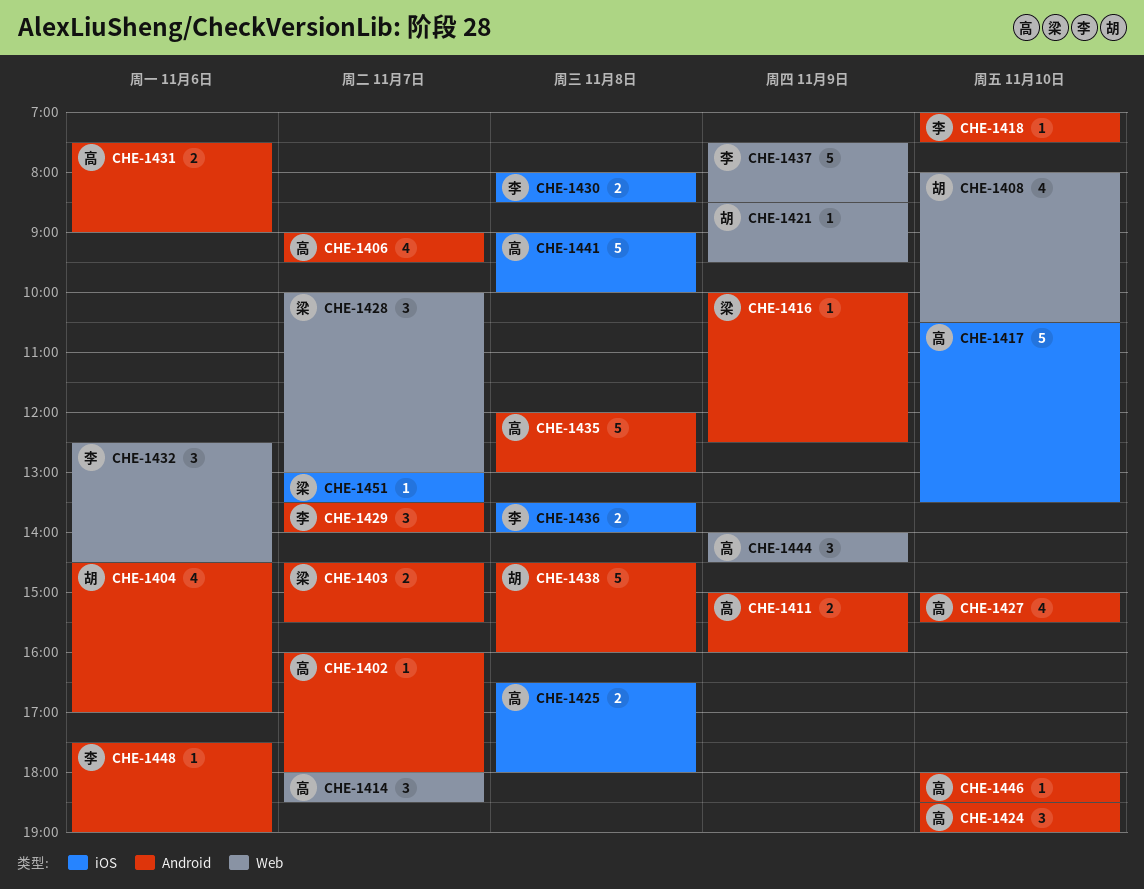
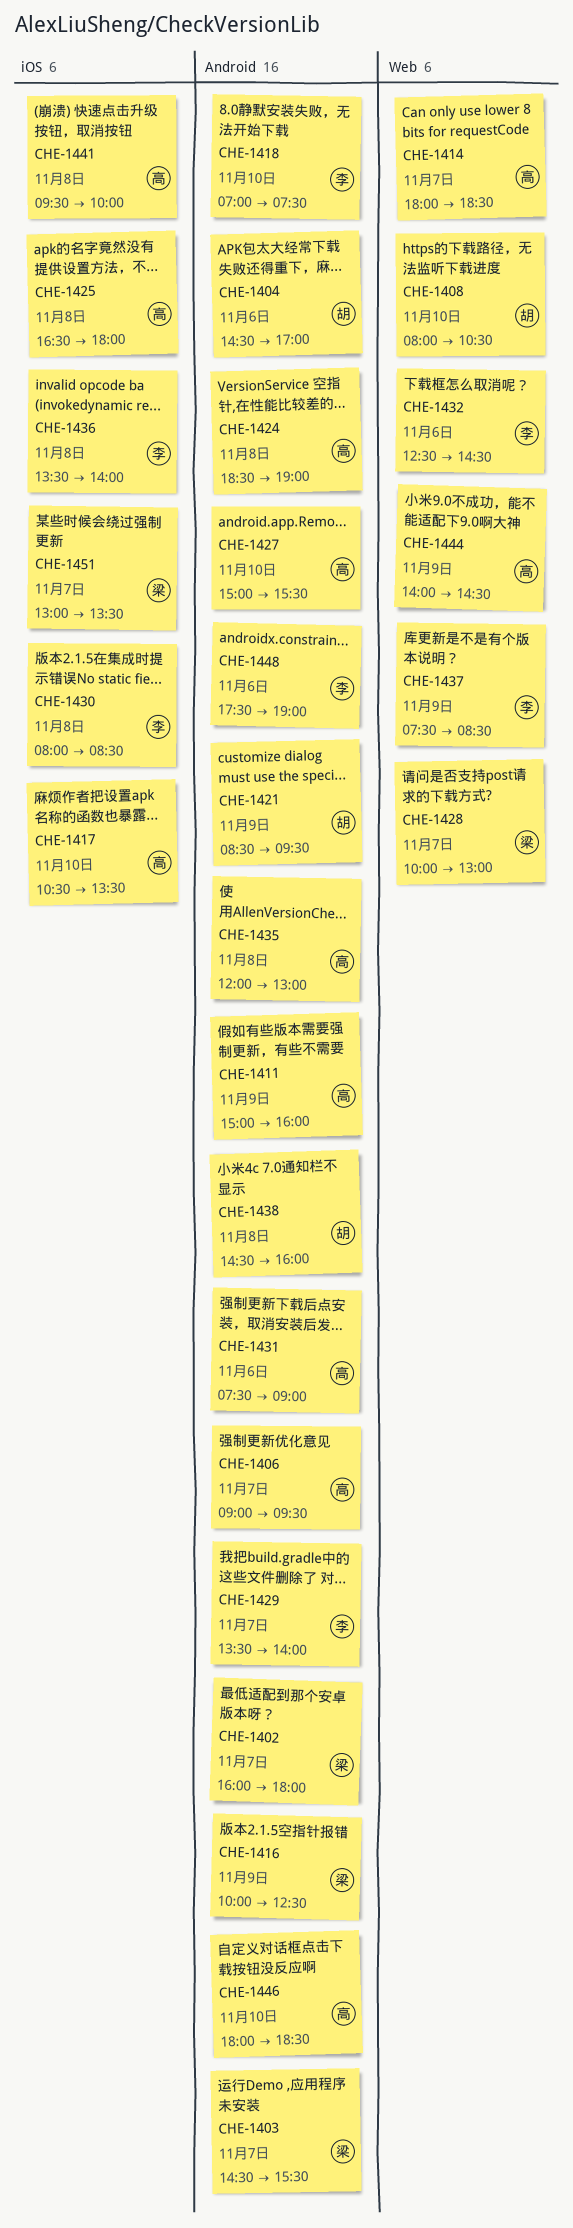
CHE-1402, owner: 高 -> 梁
CHE-1421, label: Web -> Android
CHE-1424, day: Nov 10 -> Nov 8
CHE-1441, begins: 09:00 -> 09:30

